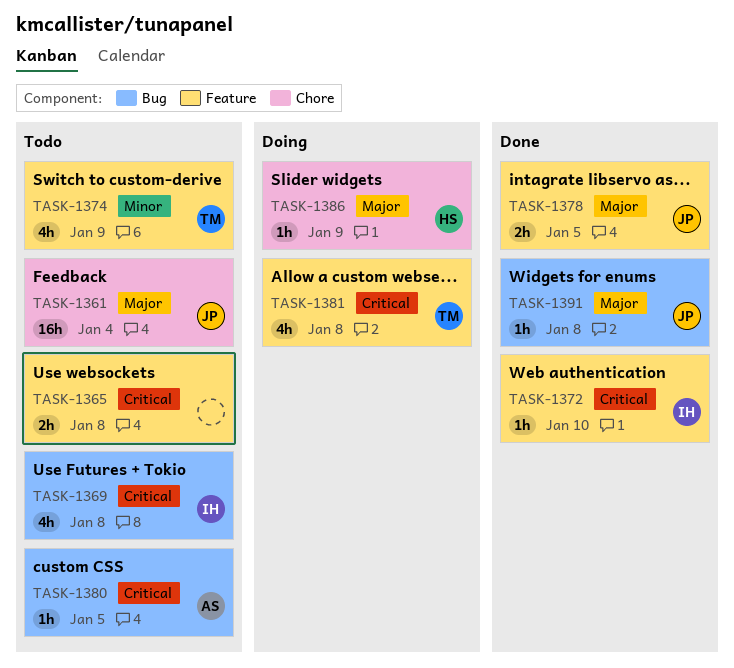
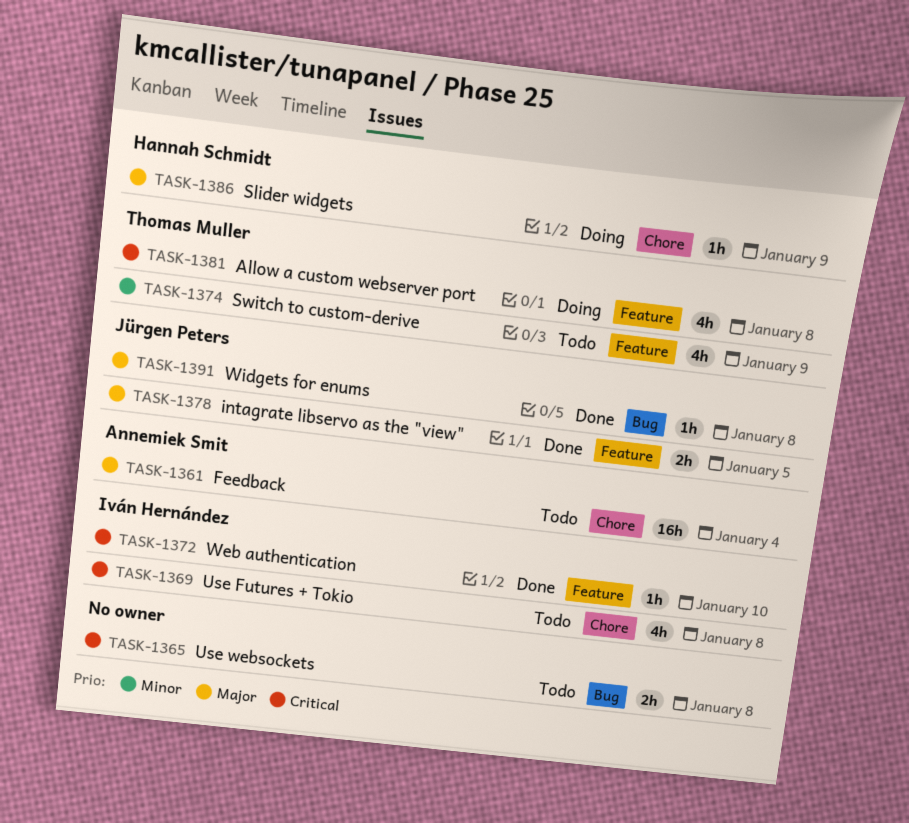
TASK-1361, owner: Jürgen Peters -> Annemiek Smit
TASK-1365, label: Feature -> Bug
TASK-1369, label: Bug -> Chore
TASK-1380: present -> none

